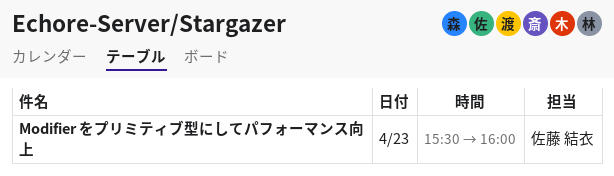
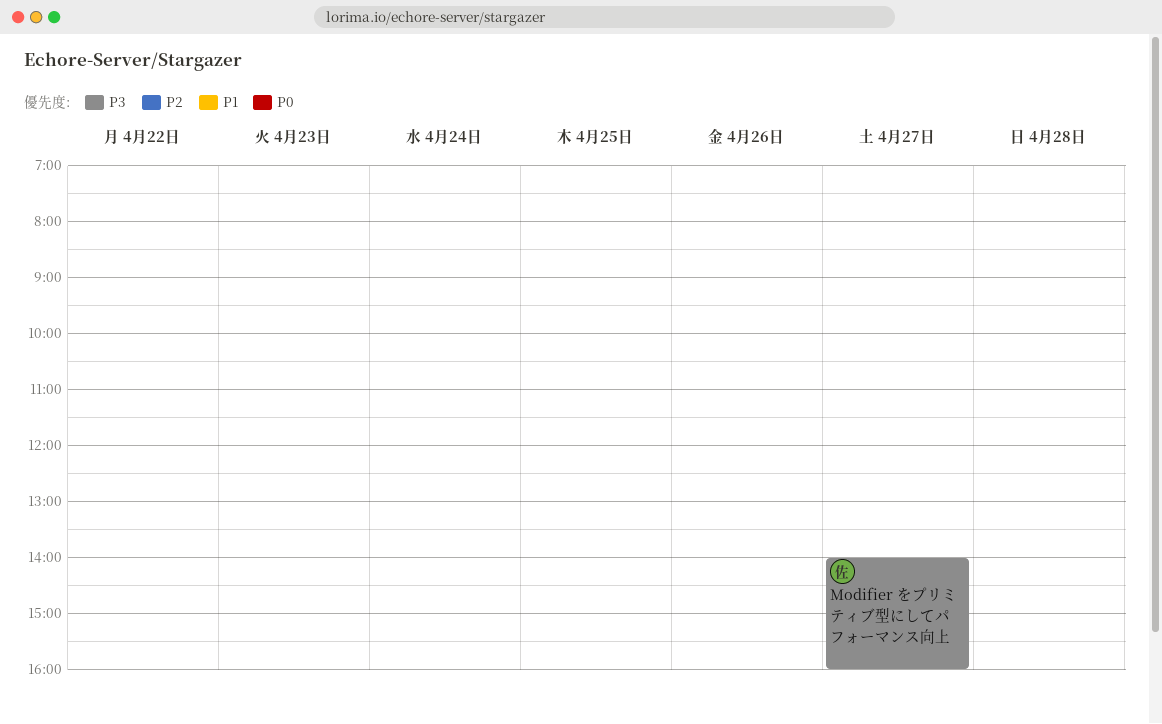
Modifier をプリミティブ型にしてパフォーマンス向上, day: Apr 23 -> Apr 27
Modifier をプリミティブ型にしてパフォーマンス向上, begins: 15:30 -> 14:00

